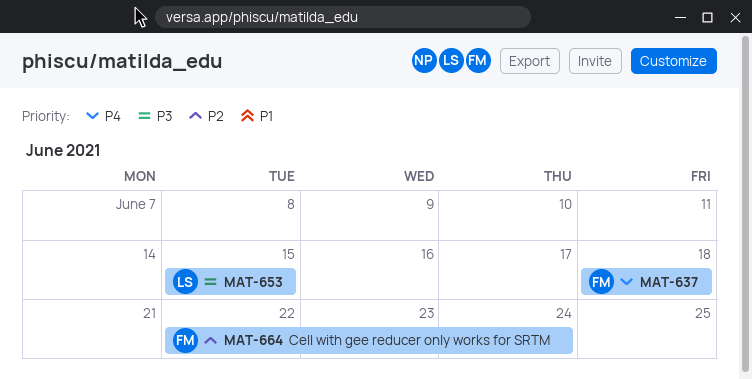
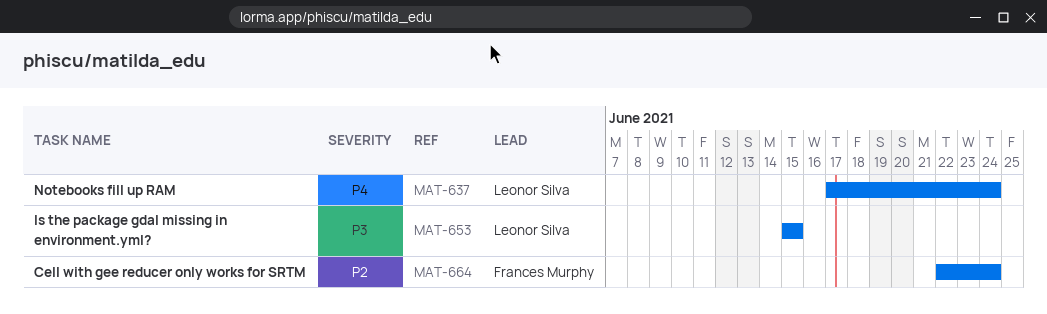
MAT-637, owner: Frances Murphy -> Leonor Silva
MAT-637, start: Jun 18 -> Jun 17
MAT-637, due: Jun 18 -> Jun 24

